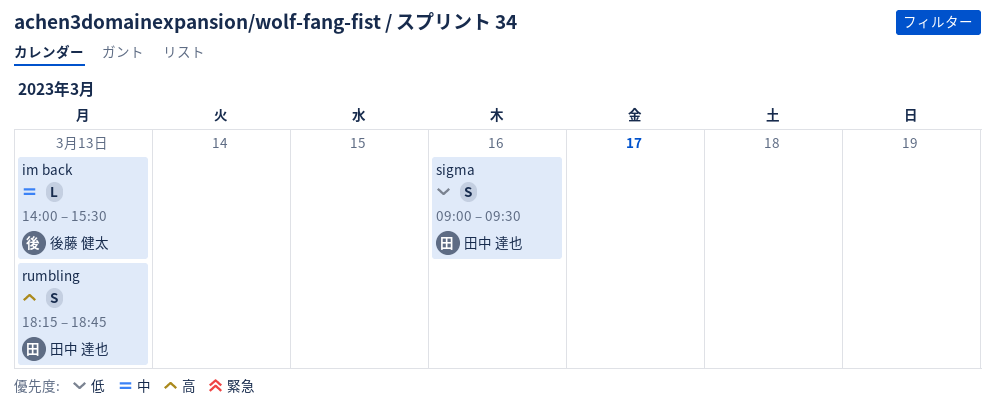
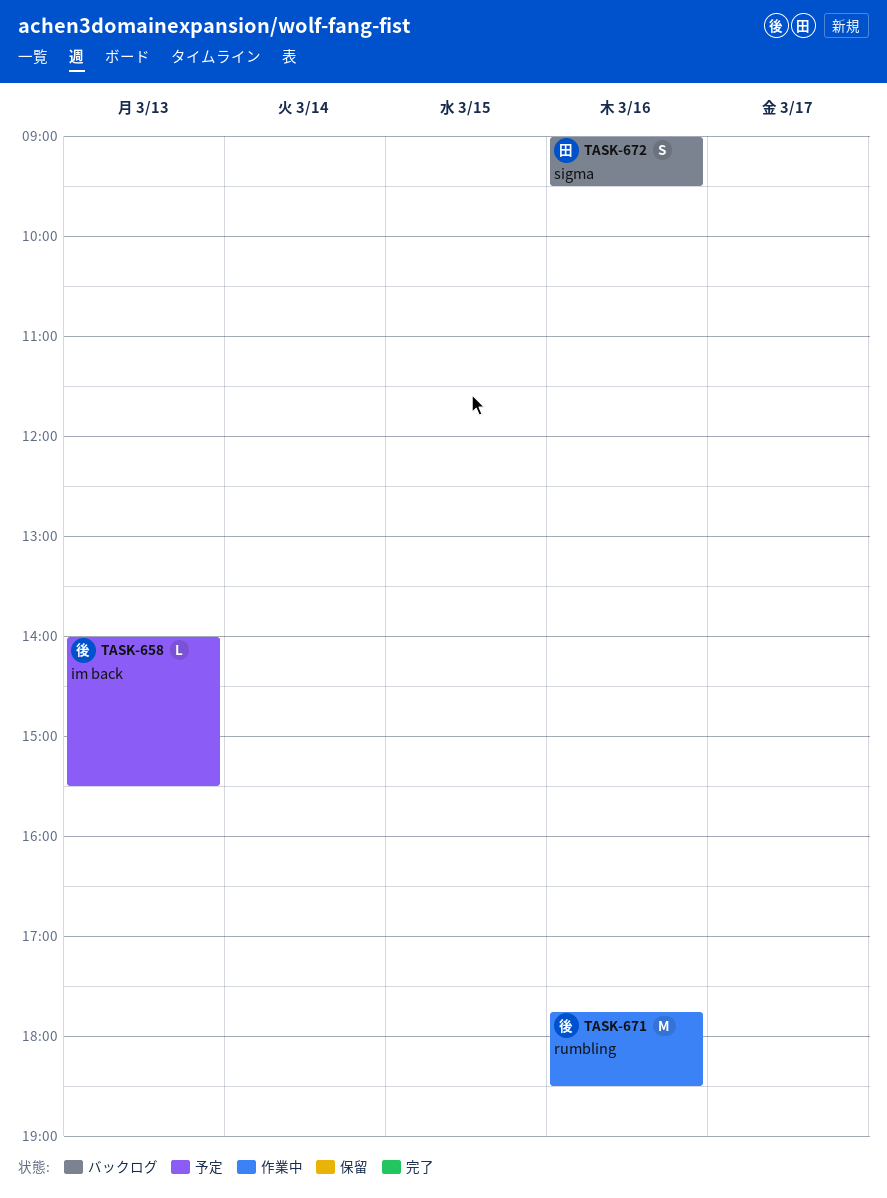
rumbling, owner: 田中 達也 -> 後藤 健太
rumbling, estimate: S -> M
rumbling, day: Mar 13 -> Mar 16
rumbling, begins: 18:15 -> 17:45
rumbling, ends: 18:45 -> 18:30

